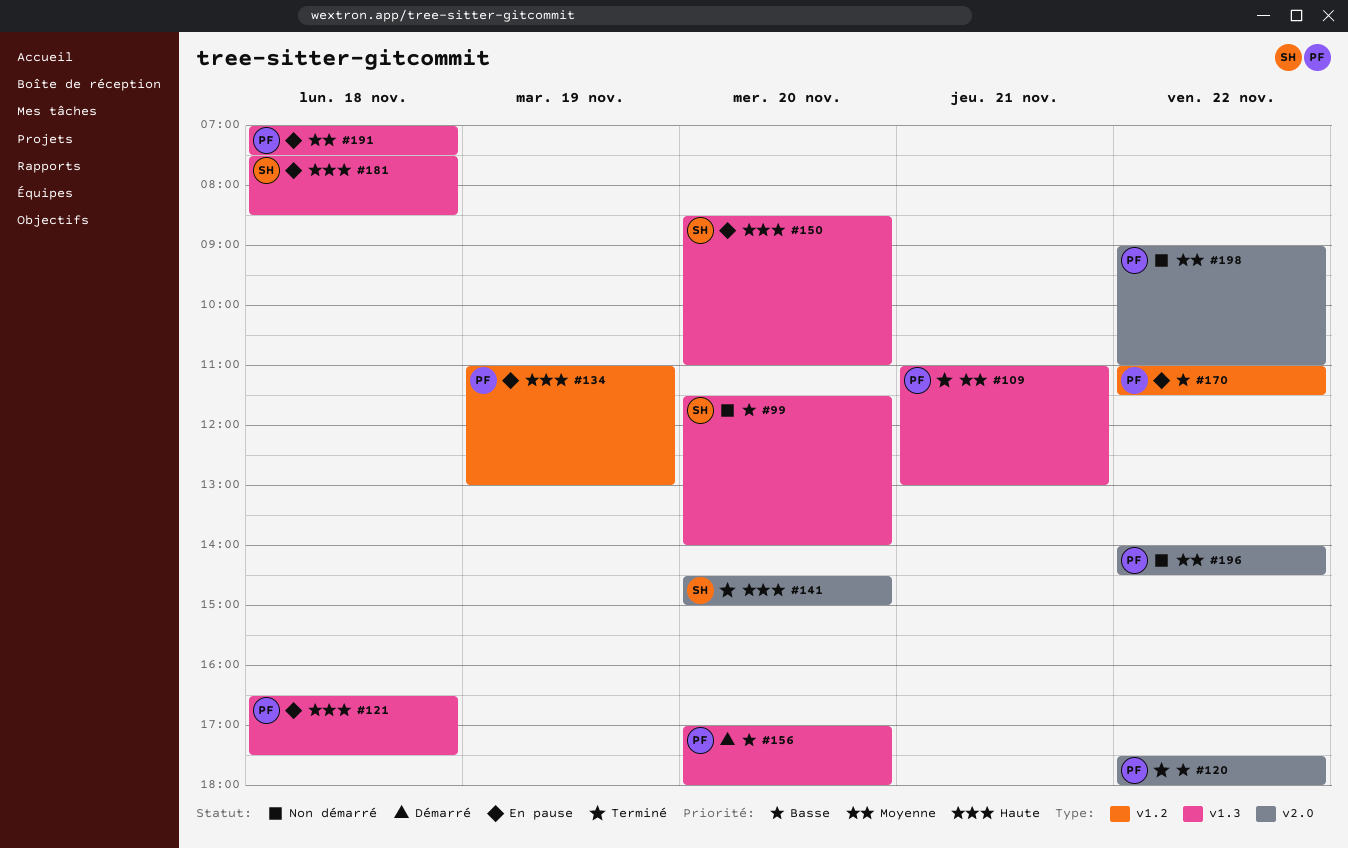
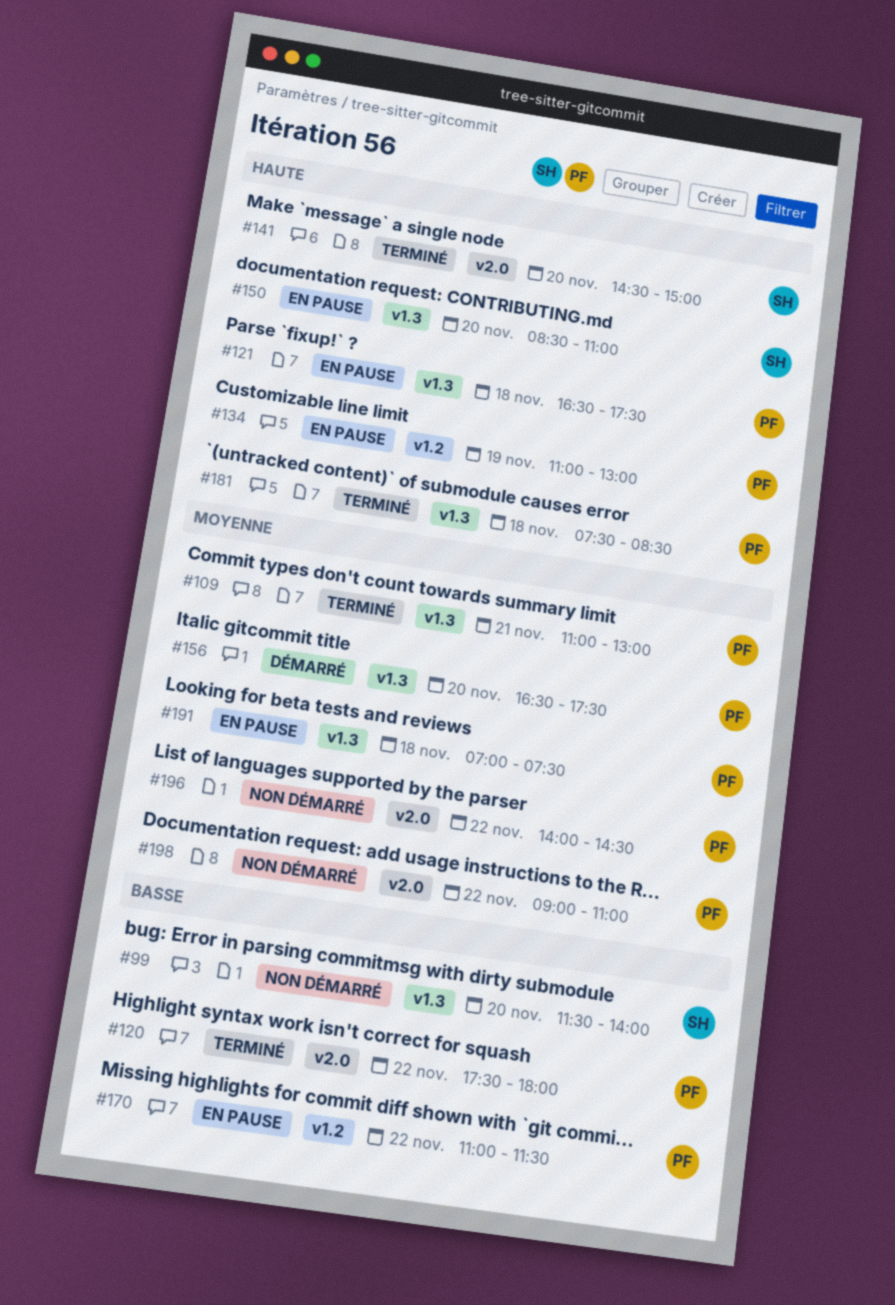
#156, priority: Basse -> Moyenne
#156, begins: 17:00 -> 16:30
#156, ends: 18:00 -> 17:30
#181, status: En pause -> Terminé
#181, owner: SH -> PF

